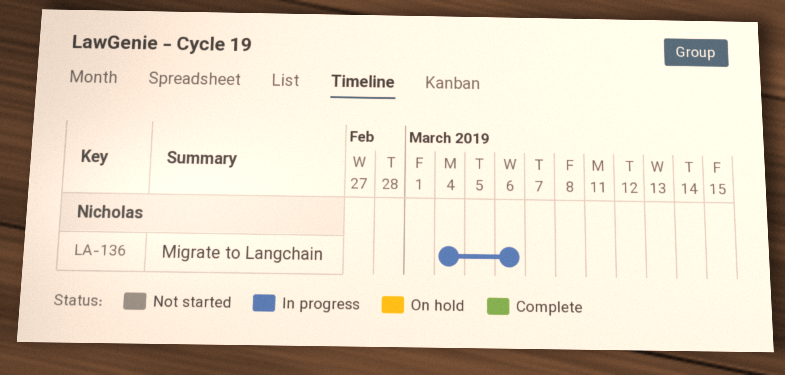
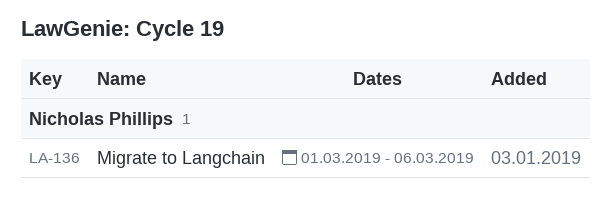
LA-136, start: Mar 4 -> Mar 1

